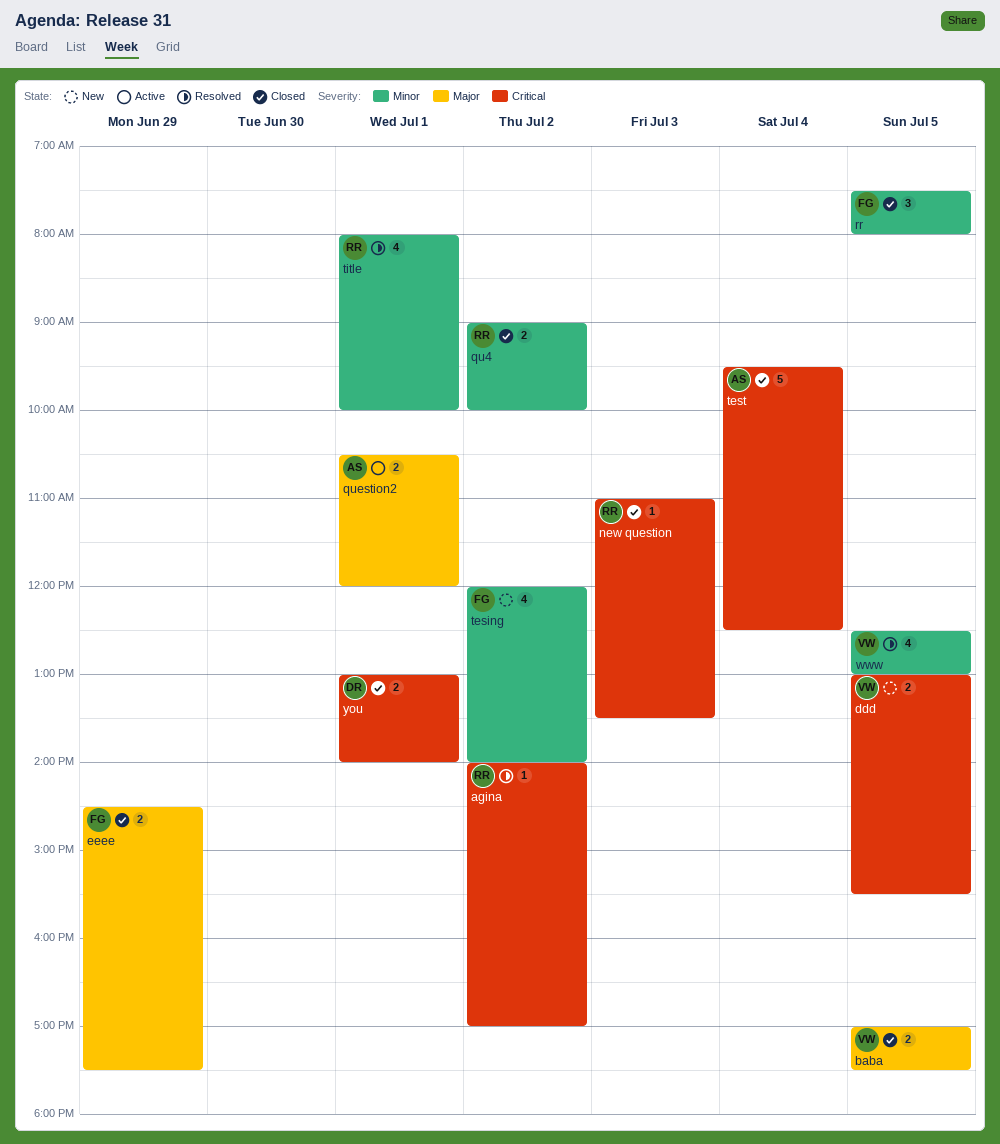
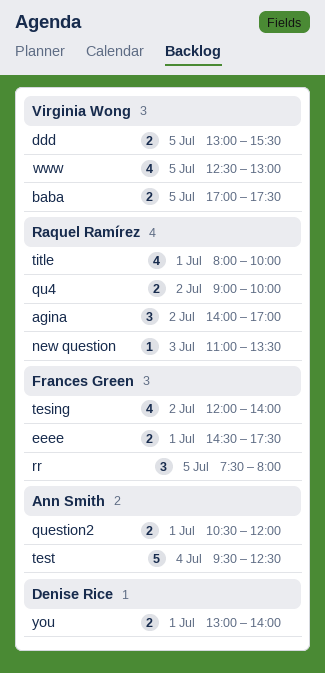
agina, estimate: 1 -> 3
eeee, day: Jun 29 -> Jul 1

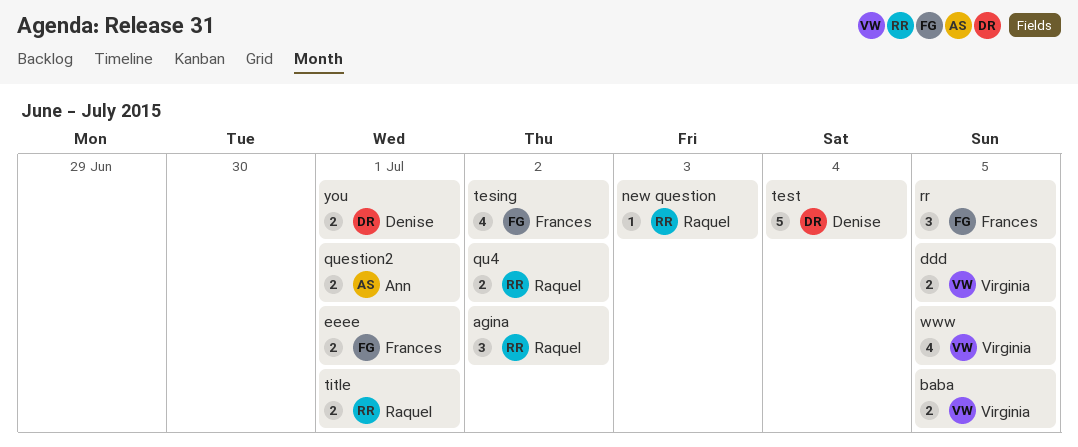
test, owner: Ann Smith -> Denise Rice
title, estimate: 4 -> 2

